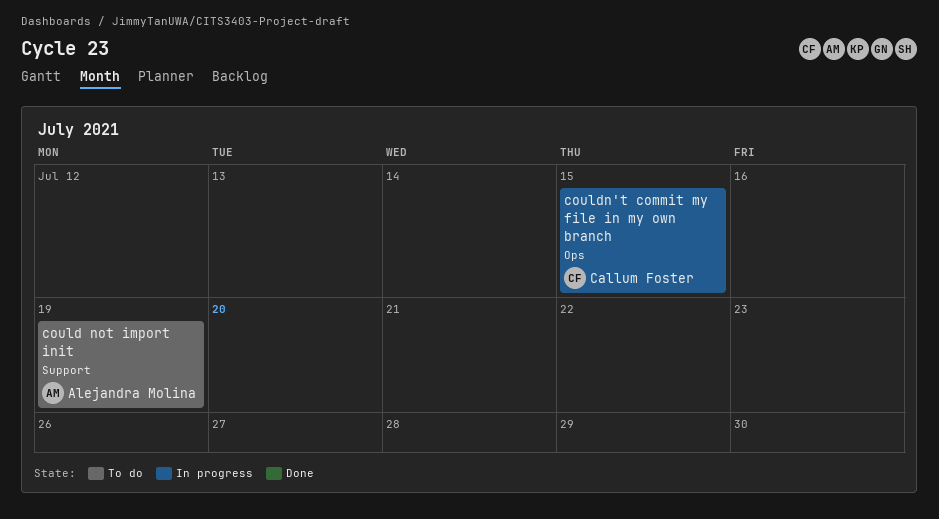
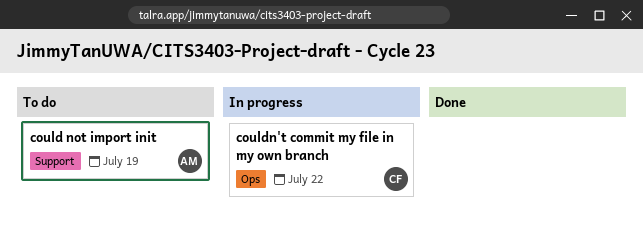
couldn't commit my file in my own branch, due: Jul 15 -> Jul 22

